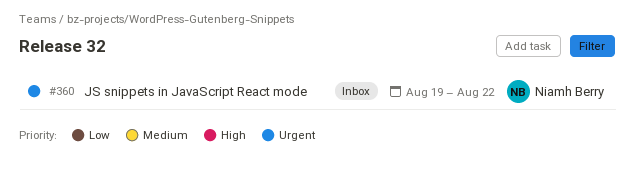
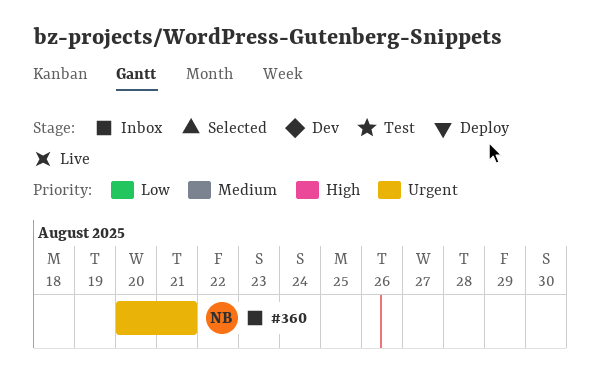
#360, start: Aug 19 -> Aug 20
#360, due: Aug 22 -> Aug 21

